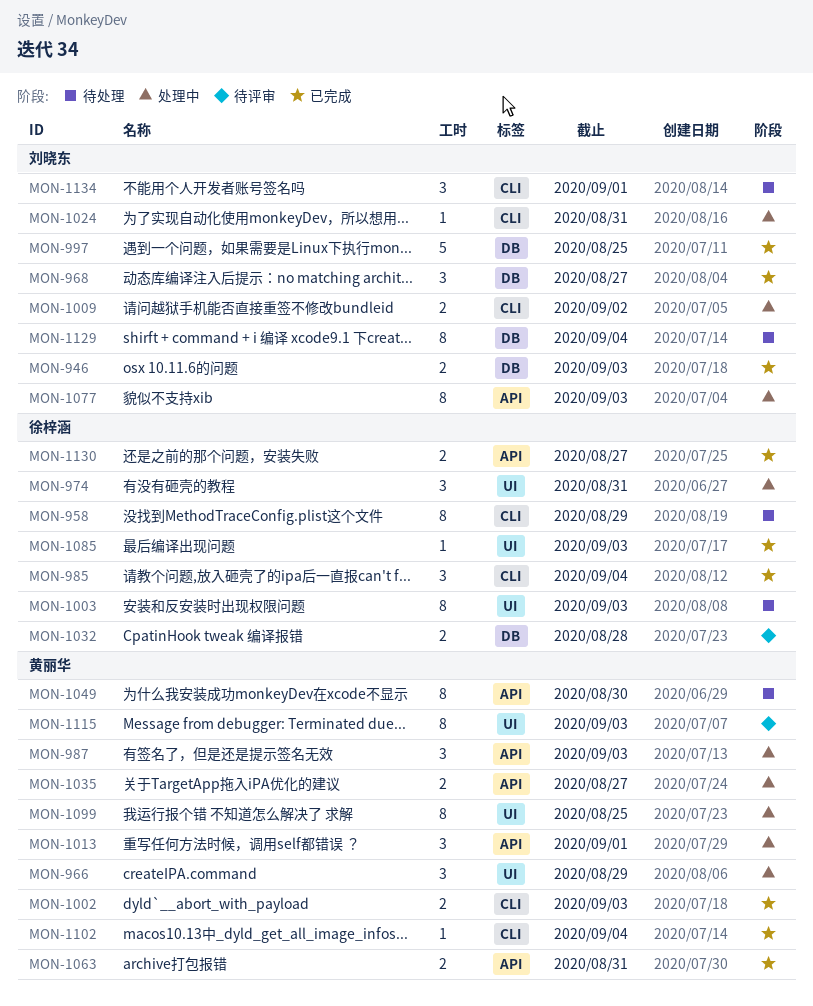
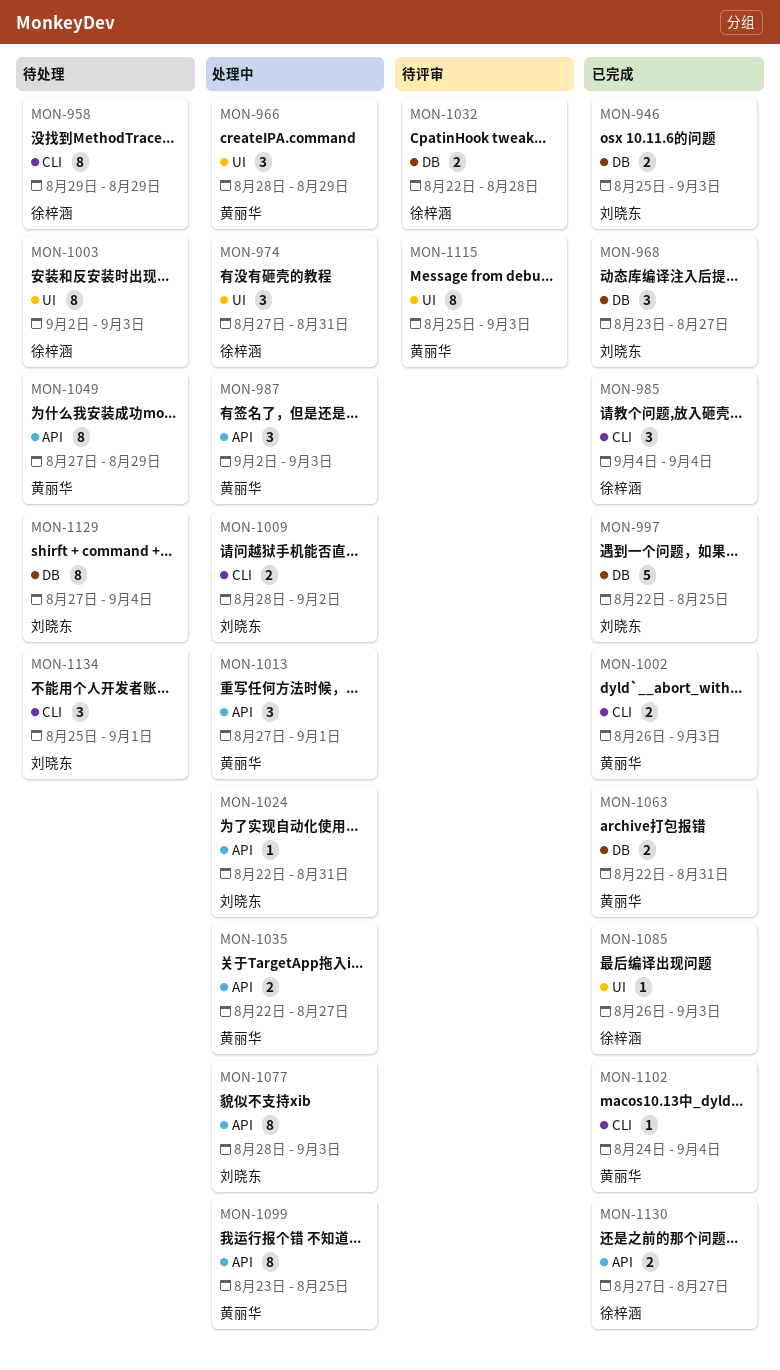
MON-1024, label: CLI -> API
MON-1049, due: Aug 30 -> Aug 29
MON-1063, label: API -> DB
MON-1099, label: UI -> API

